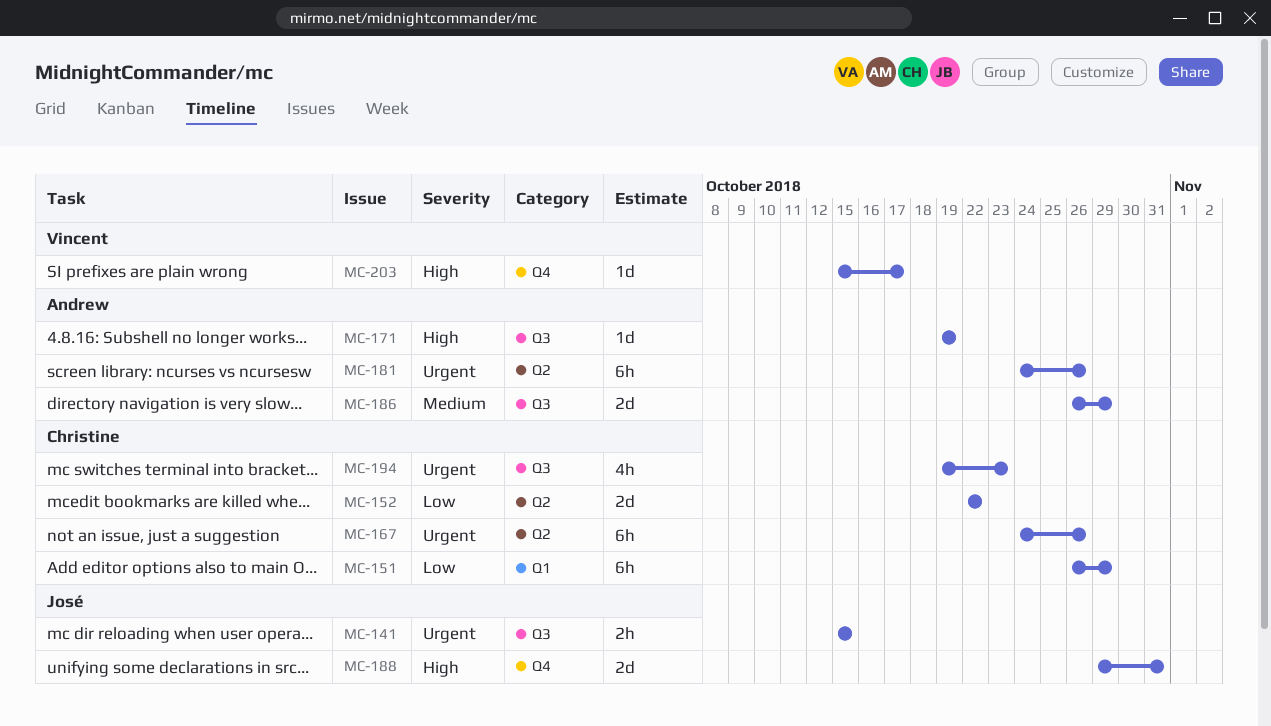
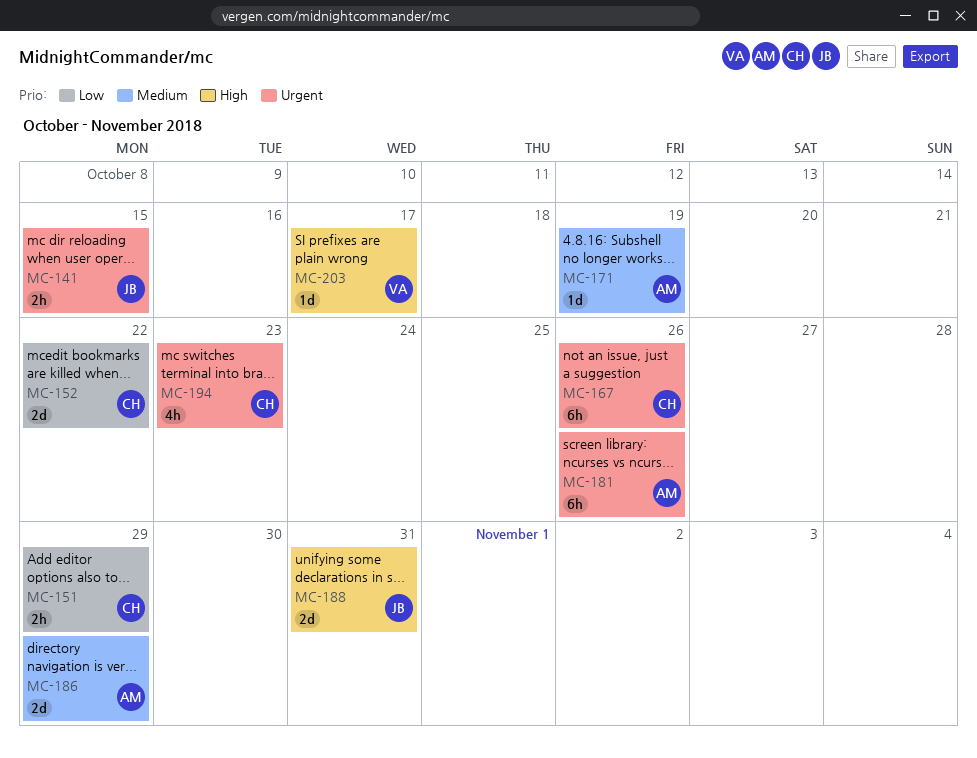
MC-151, estimate: 6h -> 2h
MC-171, priority: High -> Medium

